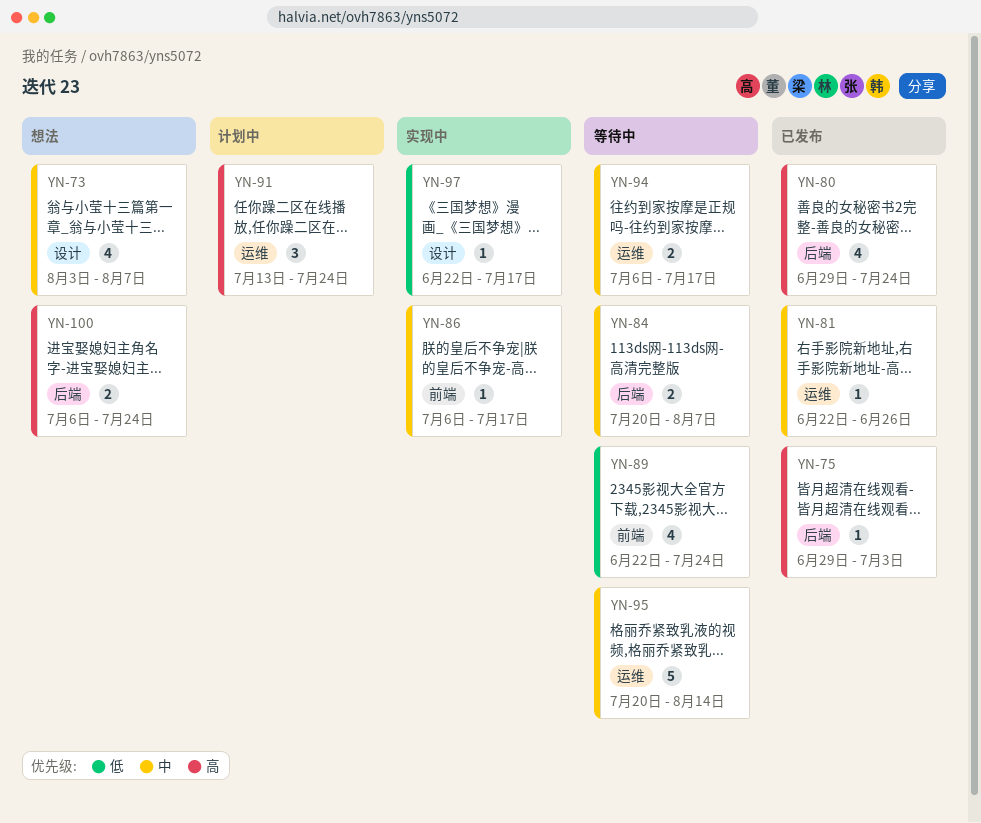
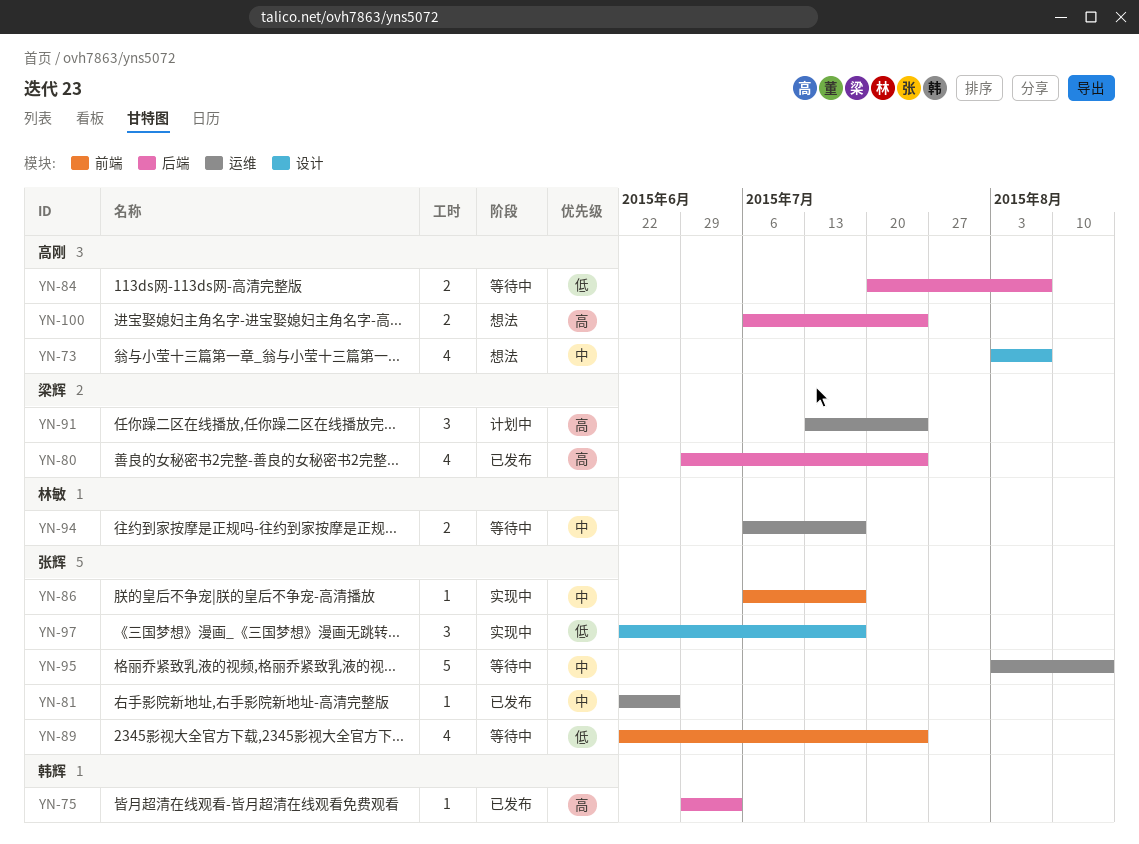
YN-84, priority: 中 -> 低
YN-95, start: Jul 20 -> Aug 3
YN-97, estimate: 1 -> 3

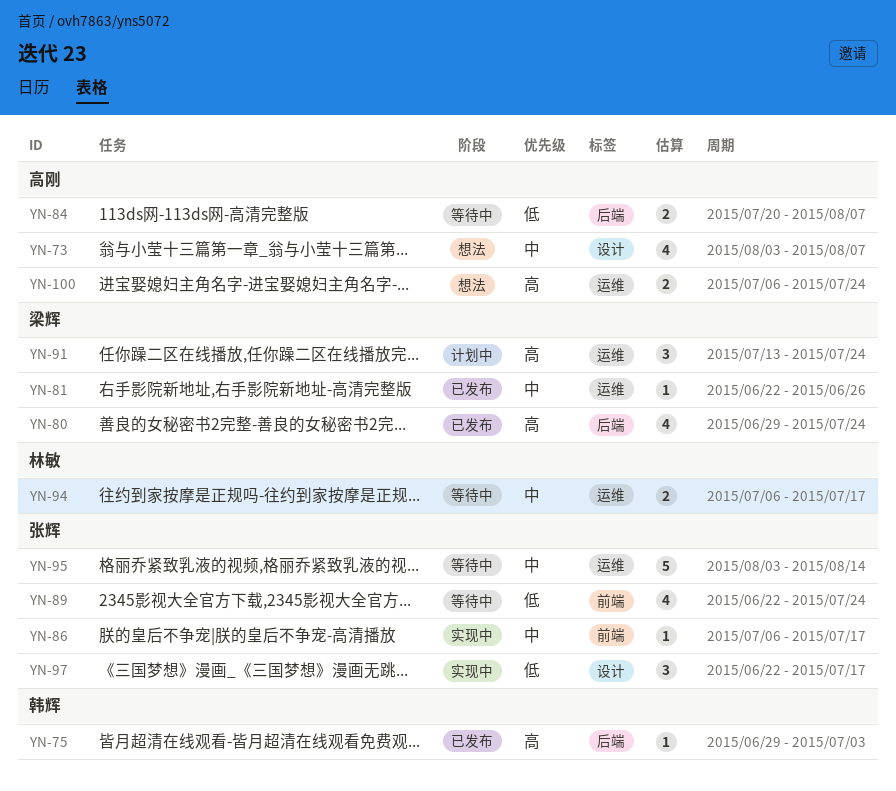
YN-81, owner: 张辉 -> 梁辉
YN-100, label: 后端 -> 运维

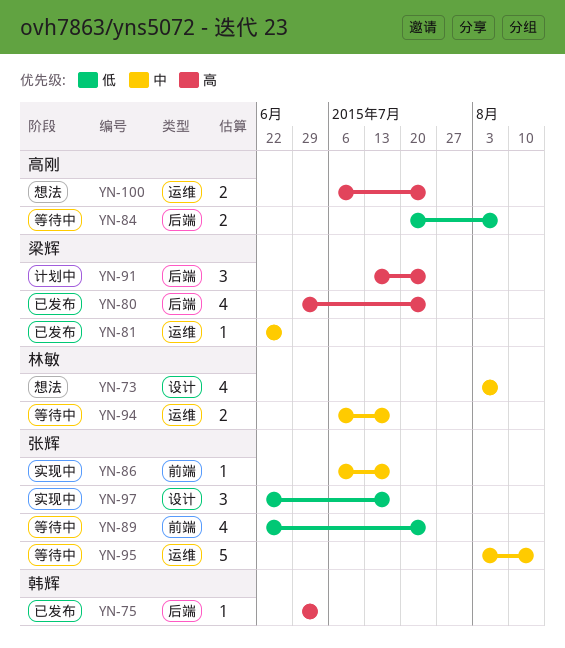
YN-73, owner: 高刚 -> 林敏
YN-91, label: 运维 -> 后端

